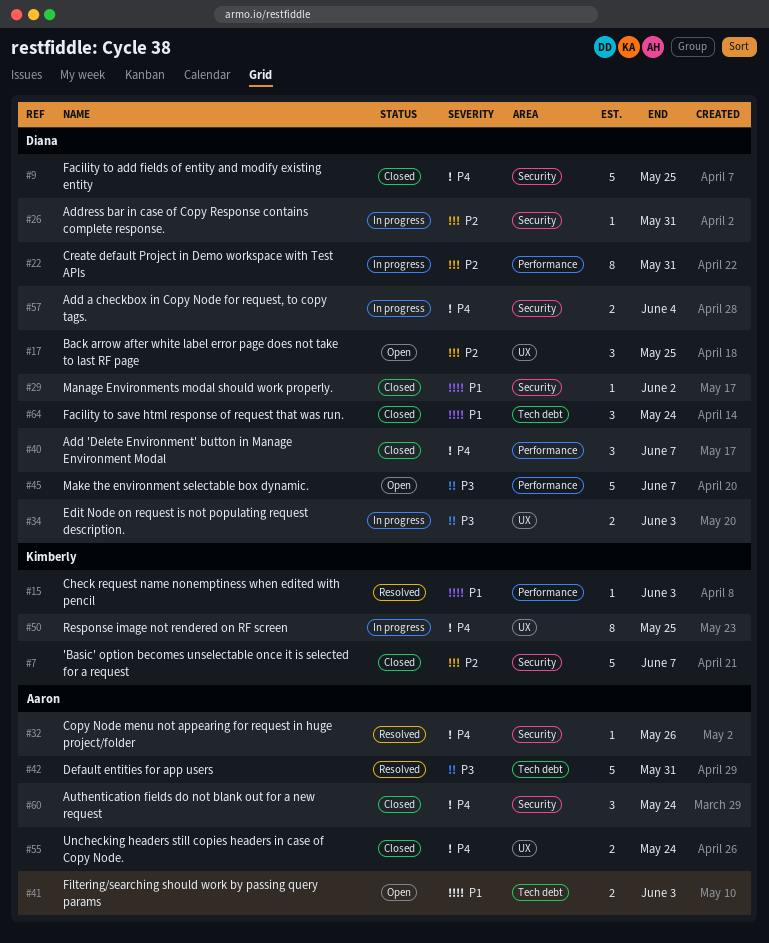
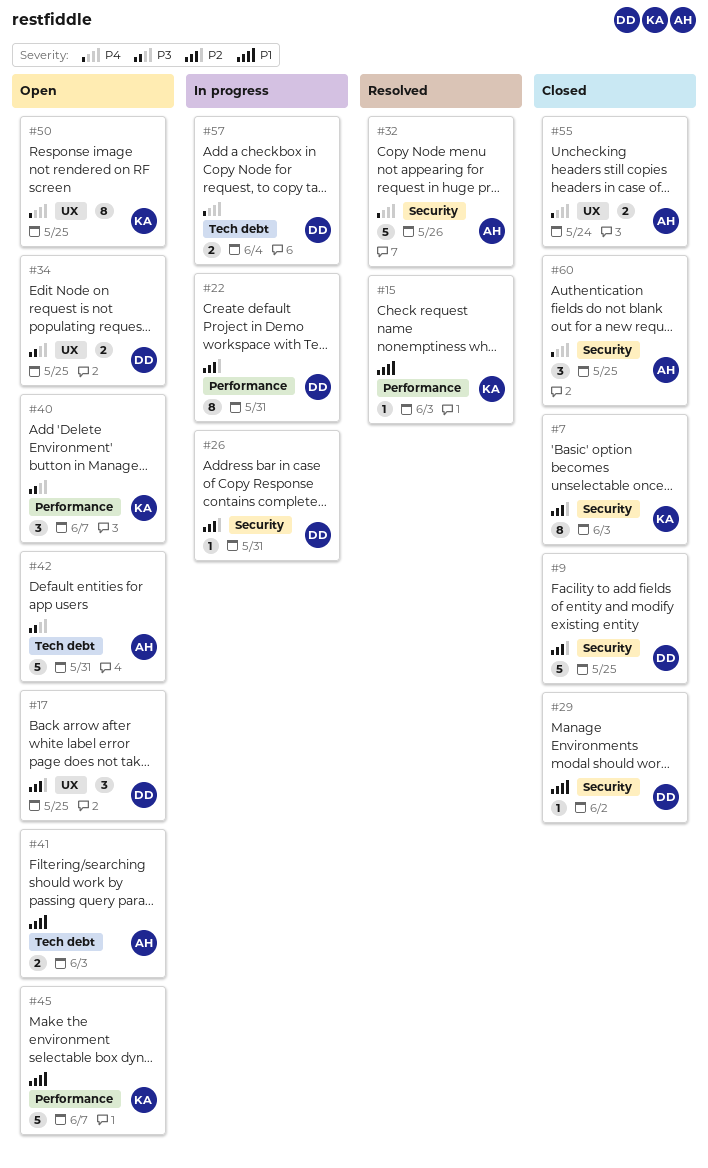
#7, estimate: 5 -> 8
#7, due: Jun 7 -> Jun 3
#9, priority: P4 -> P2
#32, estimate: 1 -> 5
#34, status: In progress -> Open
#34, due: Jun 3 -> May 25
#40, status: Closed -> Open
#40, owner: Diana -> Kimberly
#40, priority: P4 -> P3
#42, status: Resolved -> Open
#45, owner: Diana -> Kimberly
#45, priority: P3 -> P1
#50, status: In progress -> Open
#57, label: Security -> Tech debt
#60, due: May 24 -> May 25
#64: present -> none

